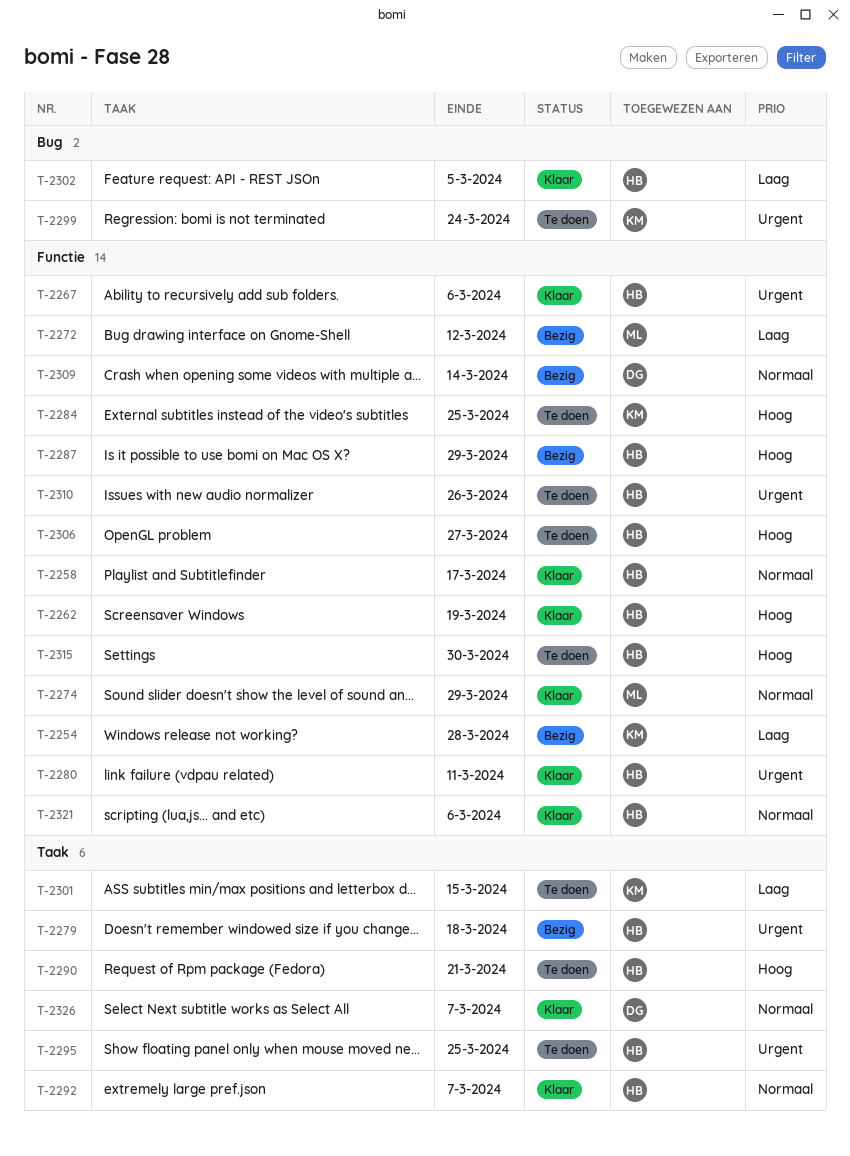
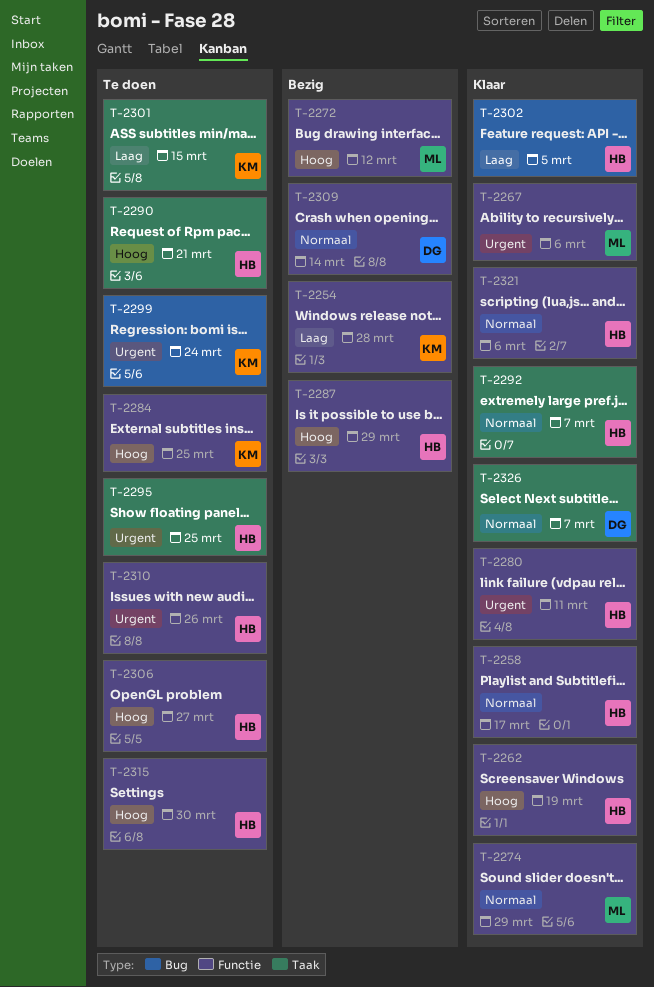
T-2267, owner: HB -> ML
T-2272, priority: Laag -> Hoog
T-2279: present -> none

